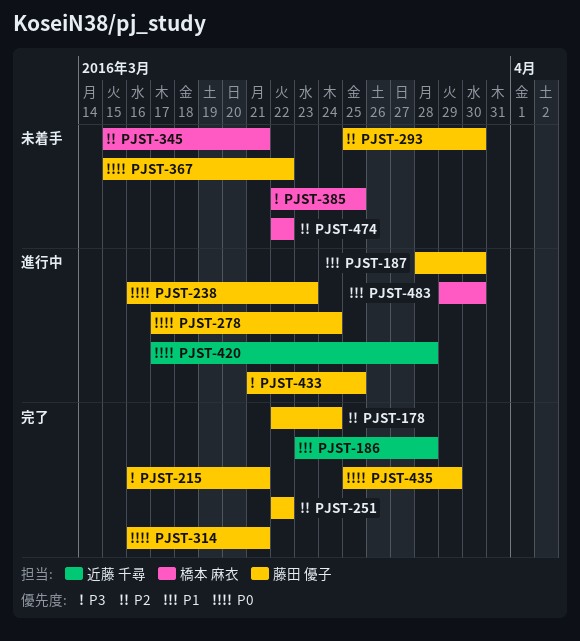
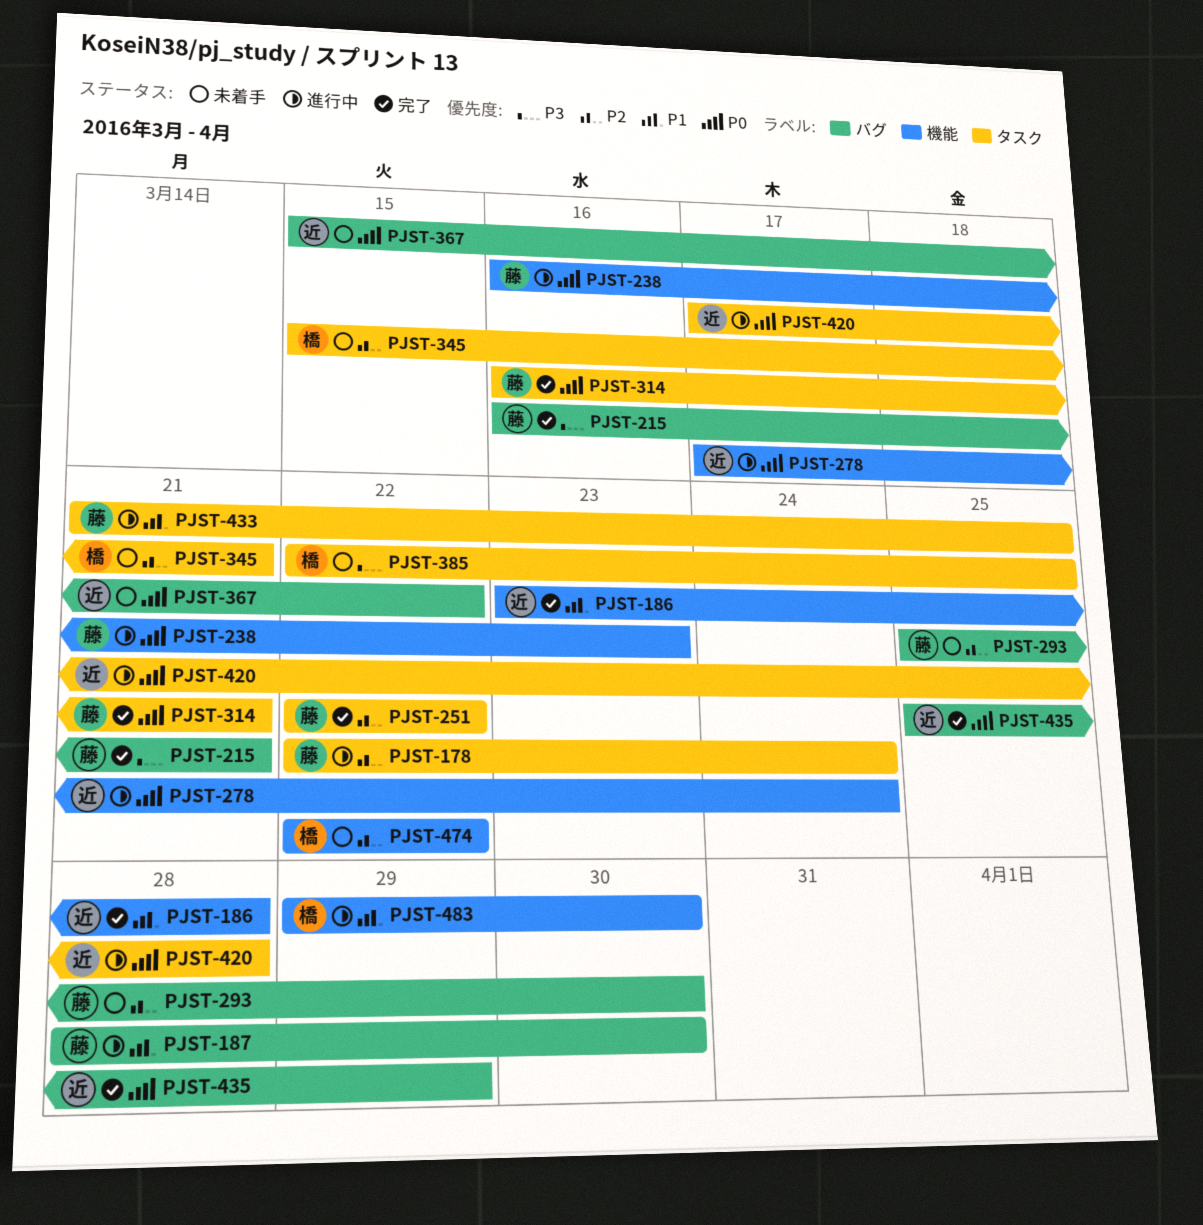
PJST-178, status: 完了 -> 進行中
PJST-278, owner: 藤田 優子 -> 近藤 千尋
PJST-367, owner: 藤田 優子 -> 近藤 千尋
PJST-433, priority: P3 -> P1
PJST-435, owner: 藤田 優子 -> 近藤 千尋

